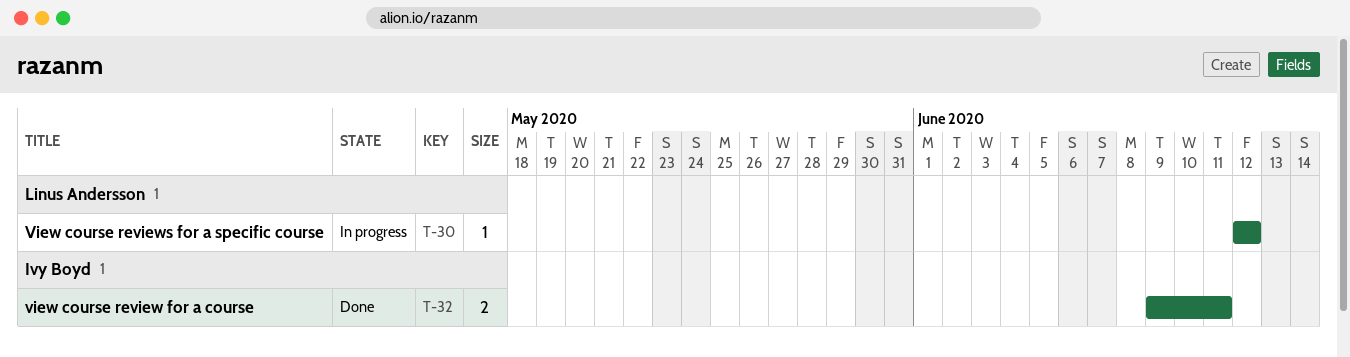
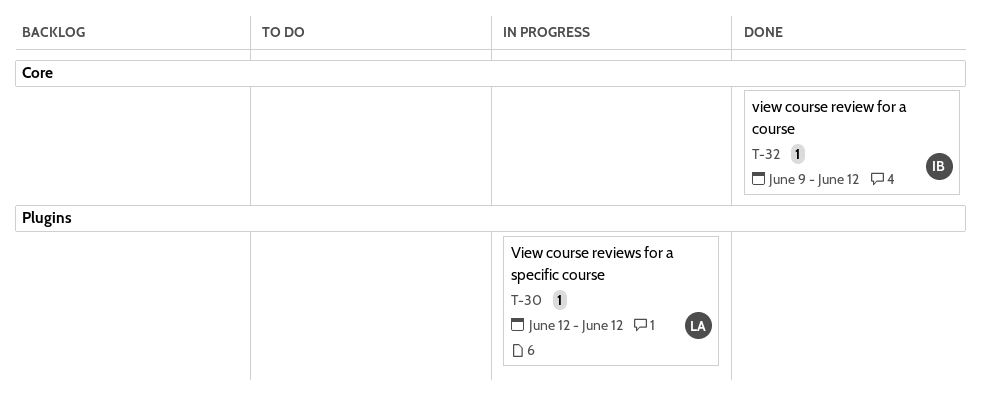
T-32, estimate: 2 -> 1
T-32, due: Jun 11 -> Jun 12

